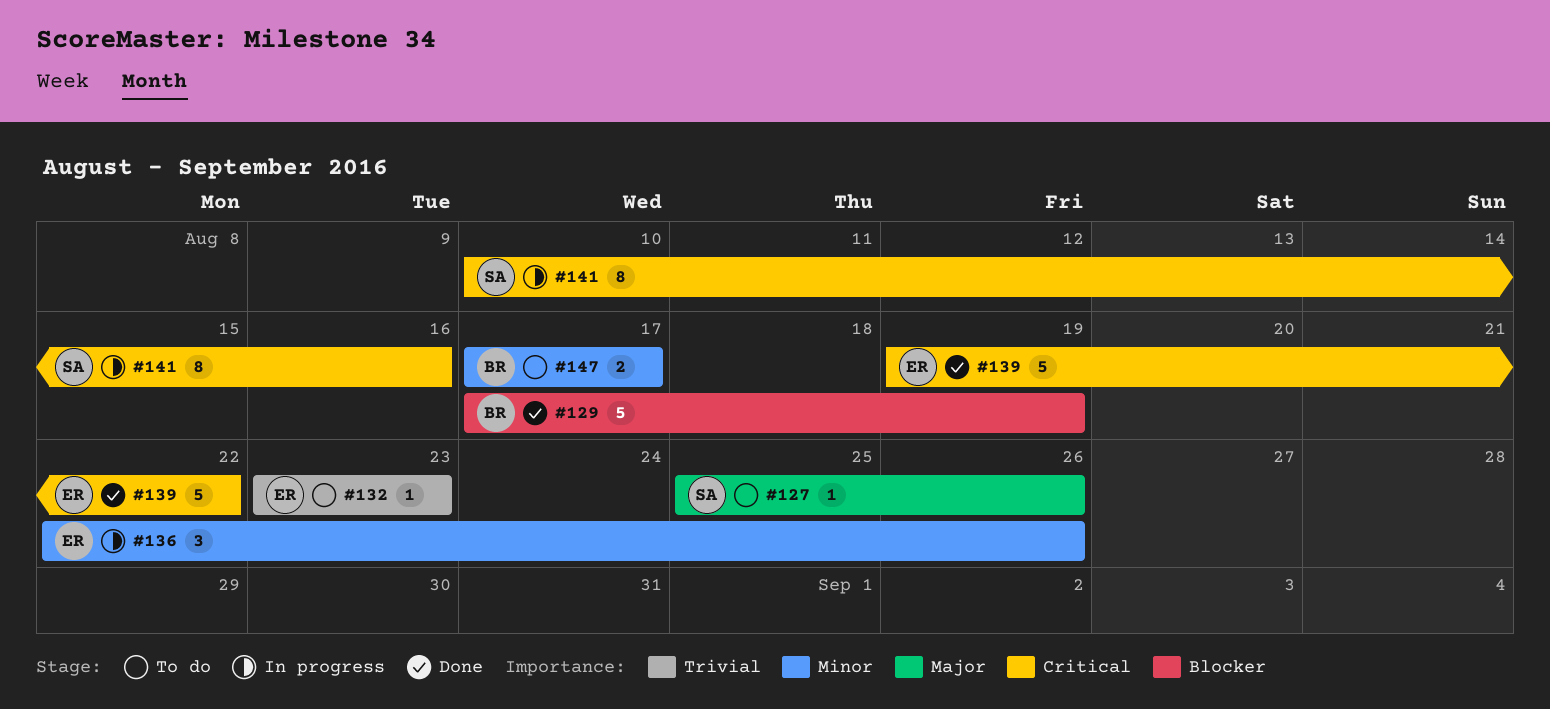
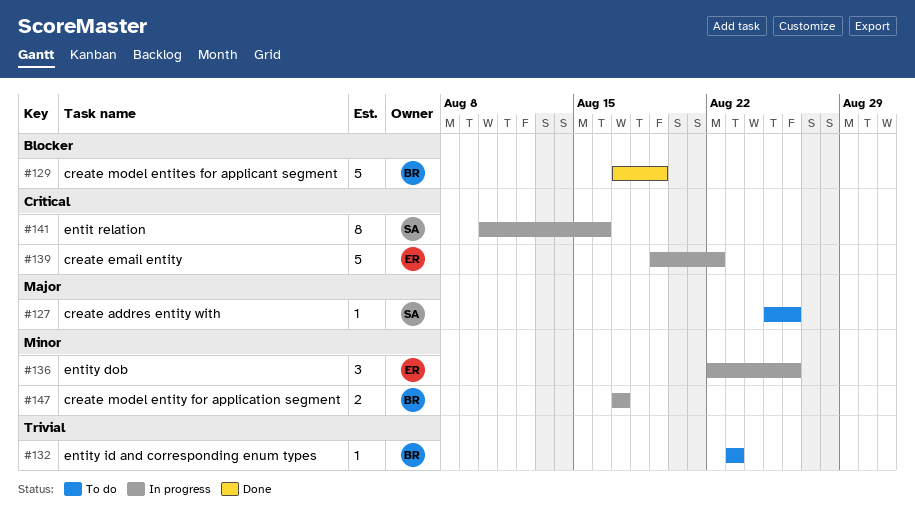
#132, owner: ER -> BR
#139, status: Done -> In progress
#147, status: To do -> In progress

